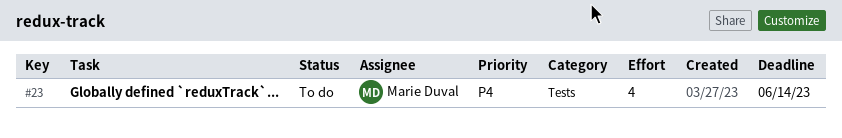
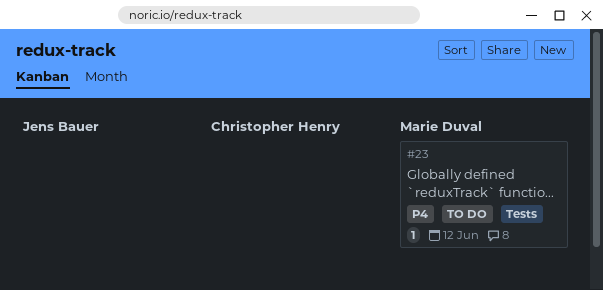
#23, estimate: 4 -> 1
#23, due: Jun 14 -> Jun 12

